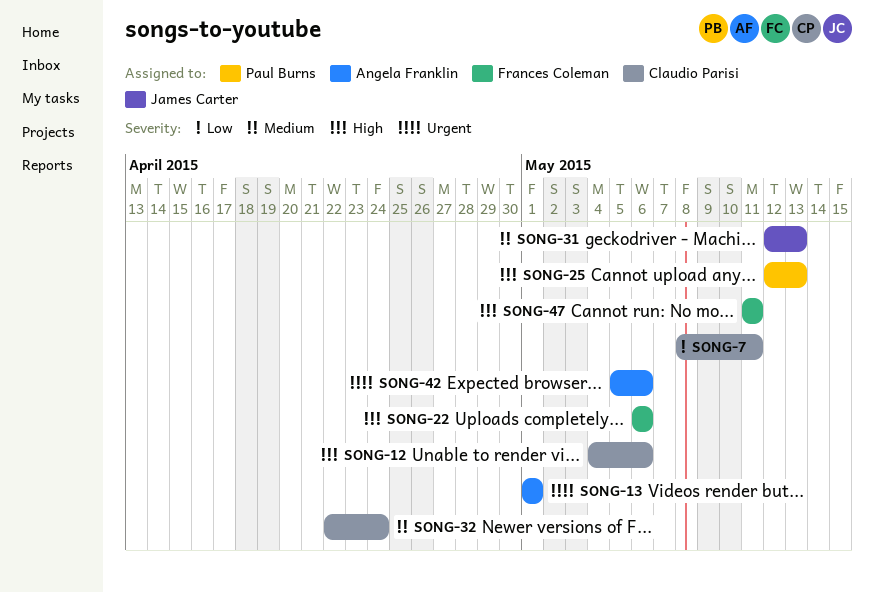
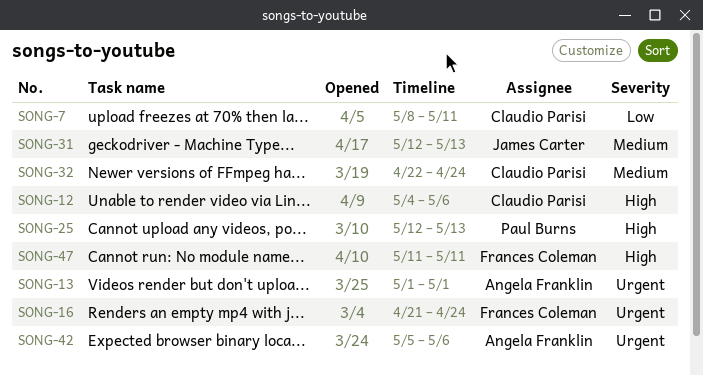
SONG-16: none -> present
SONG-22: present -> none

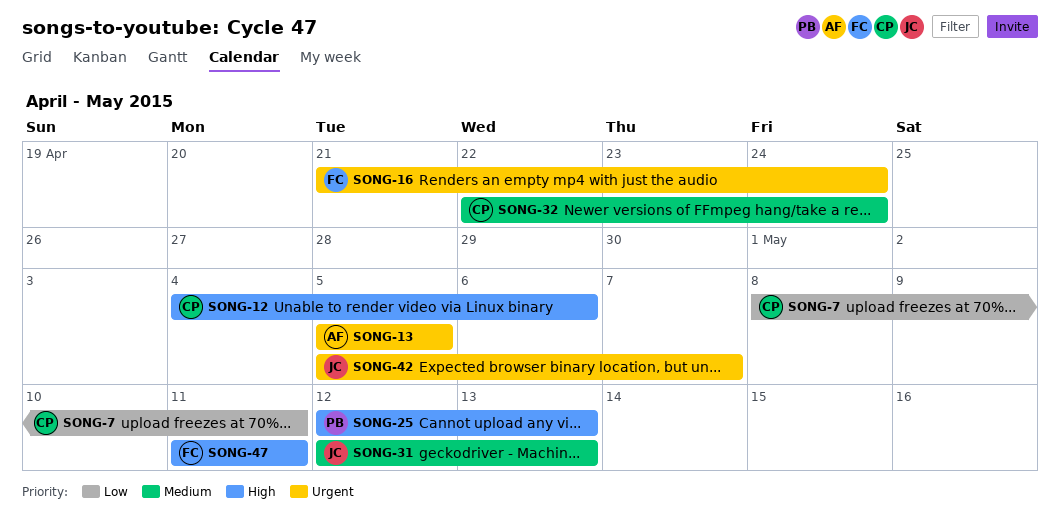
SONG-13, start: May 1 -> May 5
SONG-13, due: May 1 -> May 5
SONG-42, owner: Angela Franklin -> James Carter
SONG-42, due: May 6 -> May 7

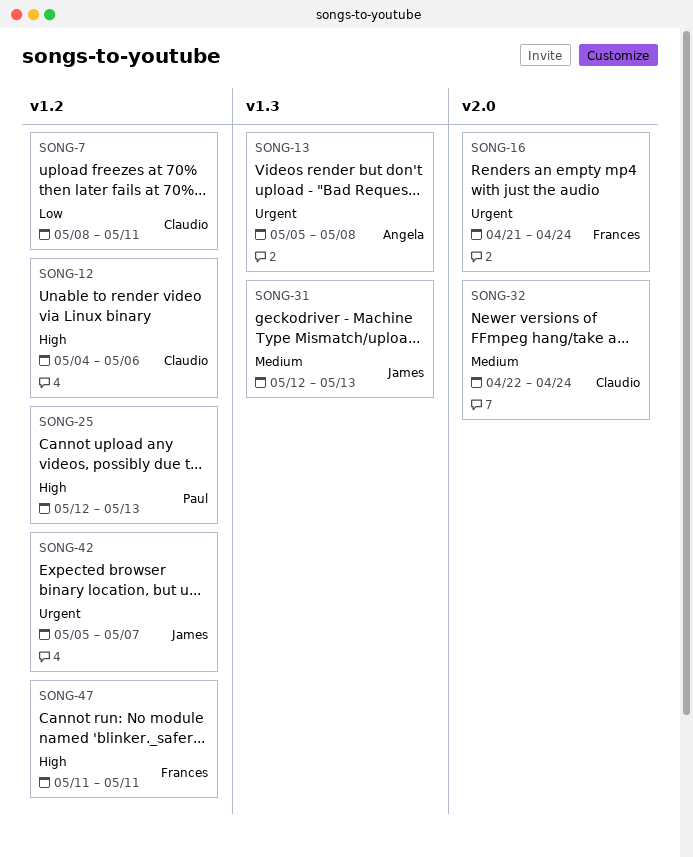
SONG-13, due: May 5 -> May 8

